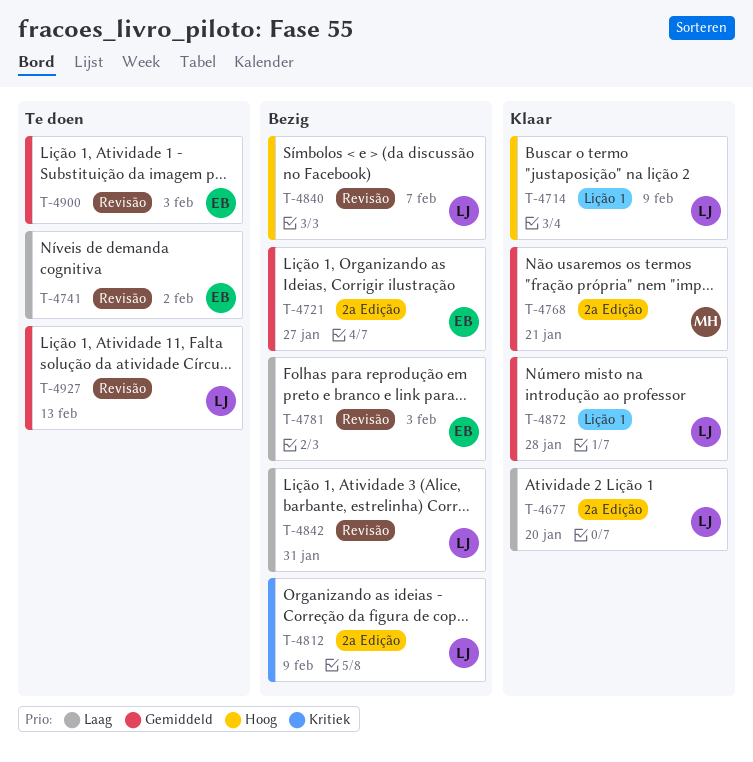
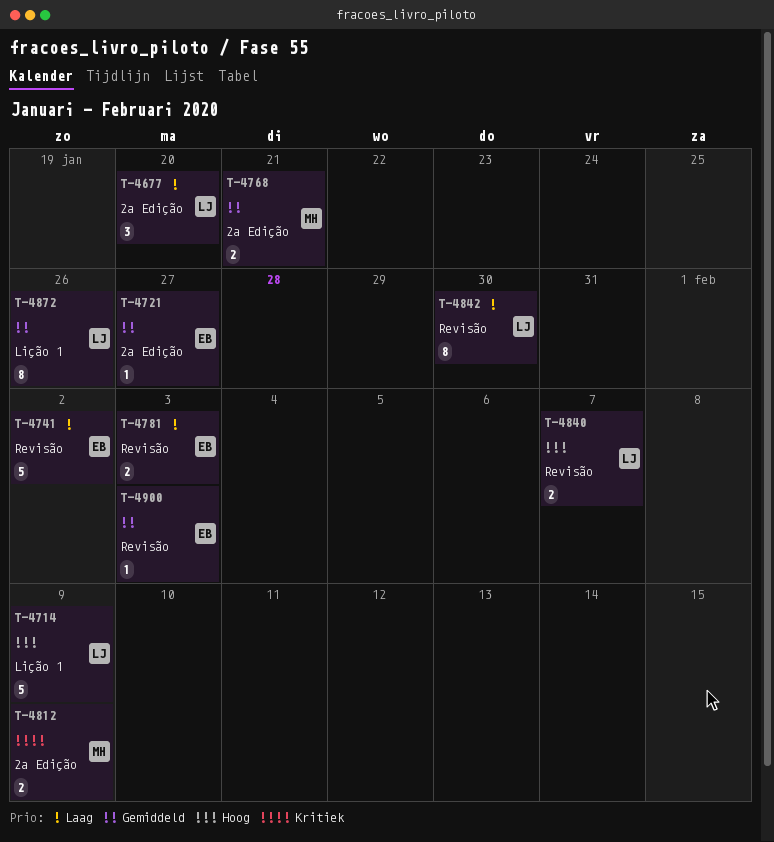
T-4812, owner: LJ -> MH
T-4842, due: Jan 31 -> Jan 30
T-4872, due: Jan 28 -> Jan 26
T-4927: present -> none

